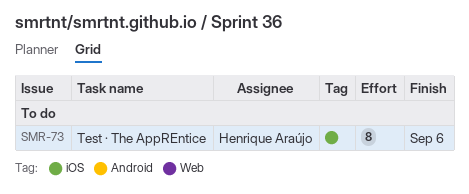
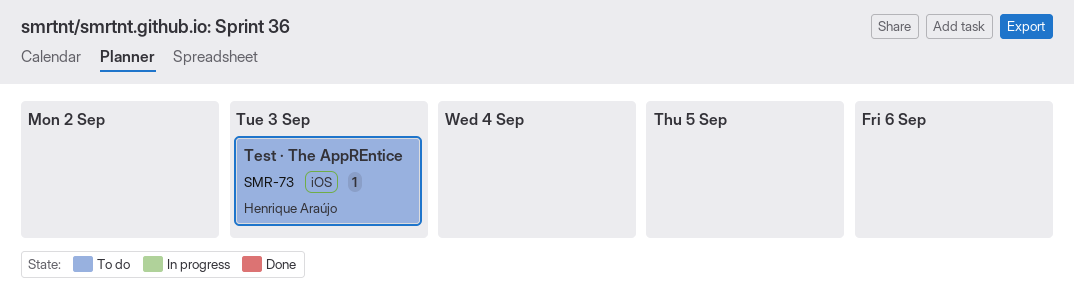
SMR-73, estimate: 8 -> 1
SMR-73, due: Sep 6 -> Sep 3

